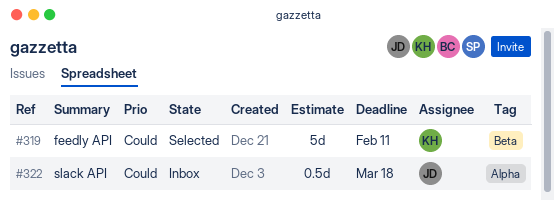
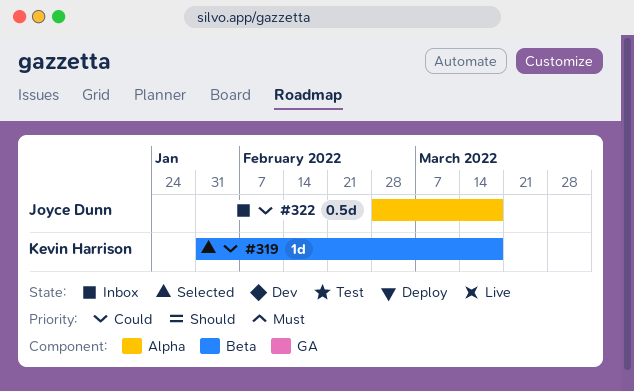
#319, estimate: 5d -> 1d
#319, due: Feb 11 -> Mar 18

